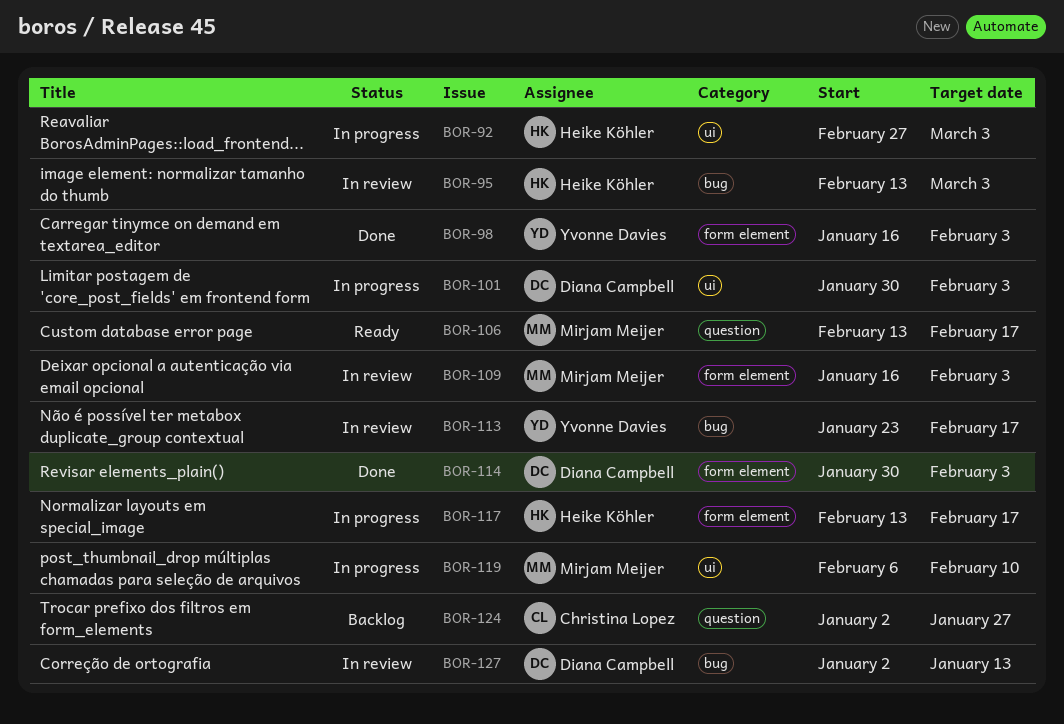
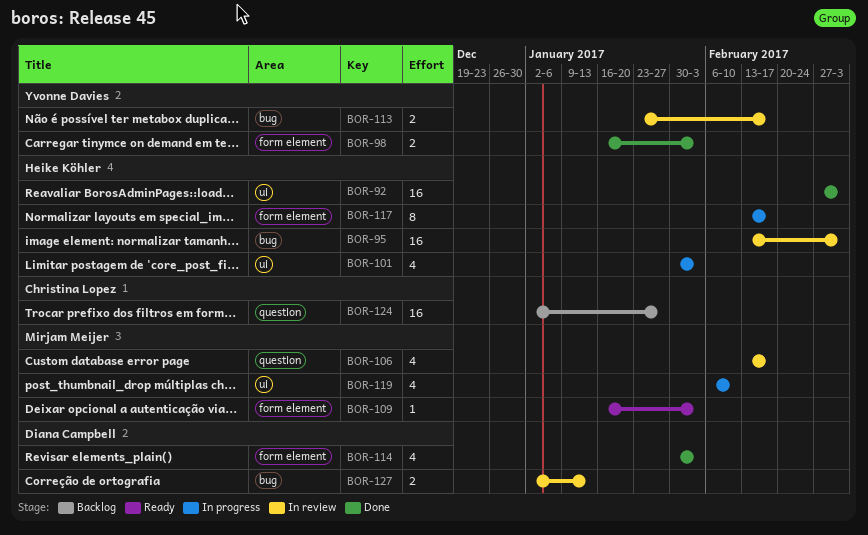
BOR-92, status: In progress -> Done
BOR-101, owner: Diana Campbell -> Heike Köhler
BOR-106, status: Ready -> In review
BOR-109, status: In review -> Ready

